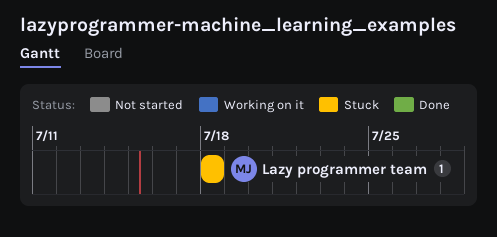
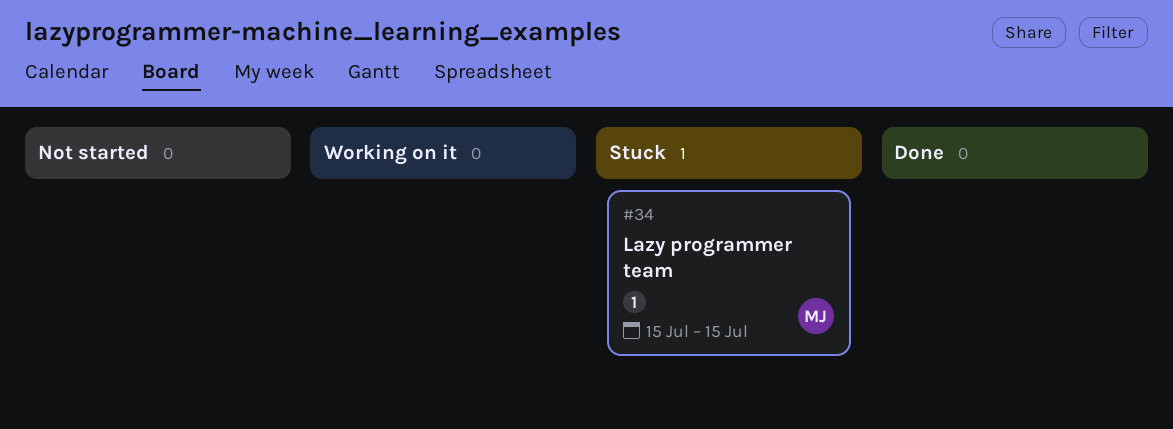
Lazy programmer team, start: Jul 18 -> Jul 15
Lazy programmer team, due: Jul 18 -> Jul 15

